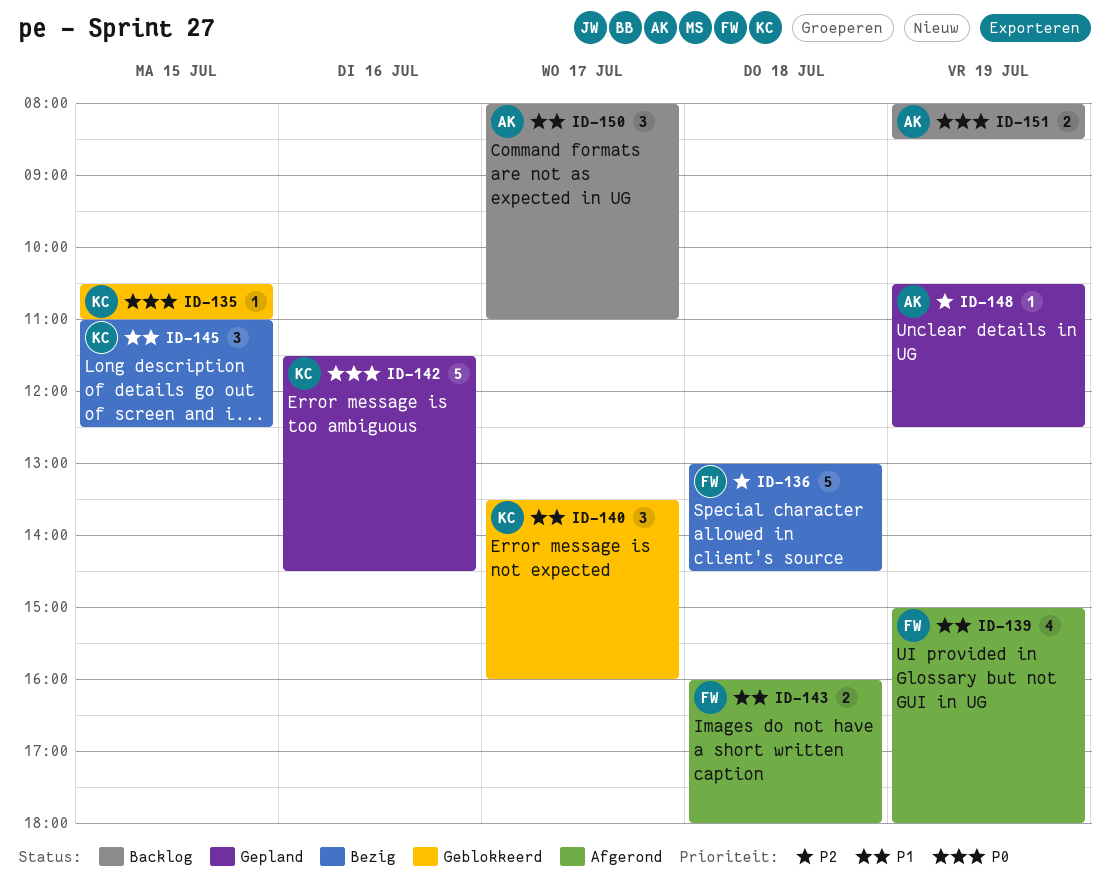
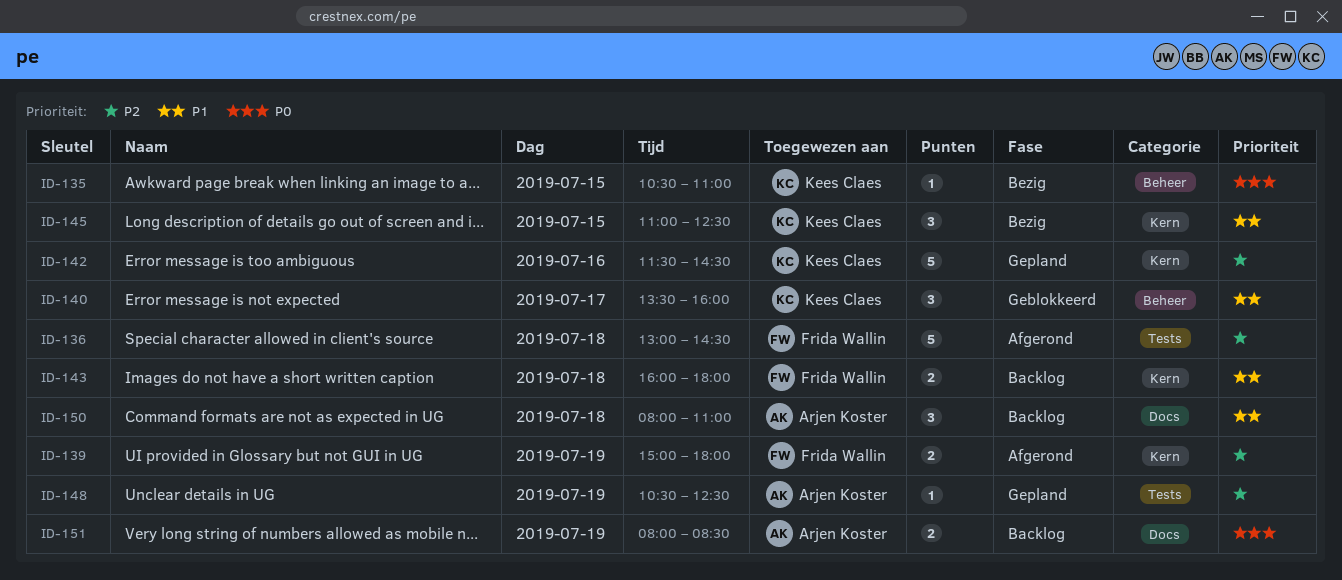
ID-135, status: Geblokkeerd -> Bezig
ID-136, status: Bezig -> Afgerond
ID-139, priority: P1 -> P2
ID-139, estimate: 4 -> 2
ID-142, priority: P0 -> P2
ID-143, status: Afgerond -> Backlog
ID-150, day: Jul 17 -> Jul 18

